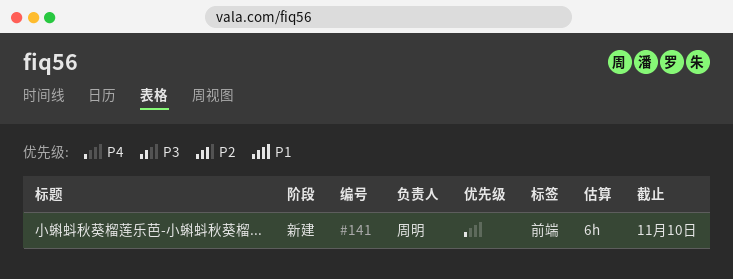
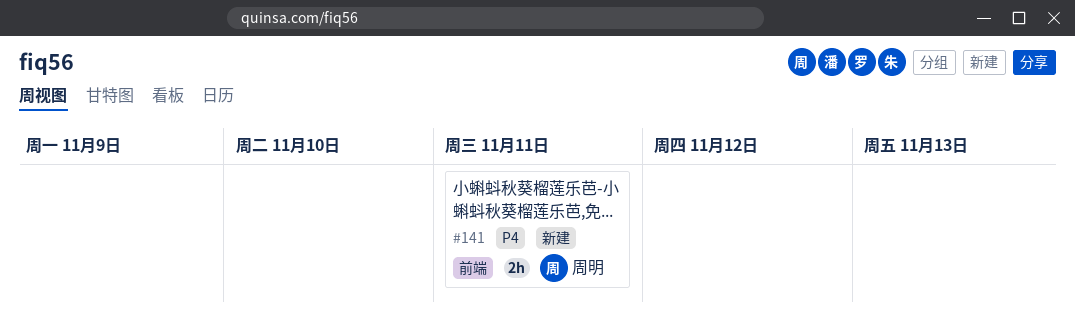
#141, estimate: 6h -> 2h
#141, due: Nov 10 -> Nov 11

